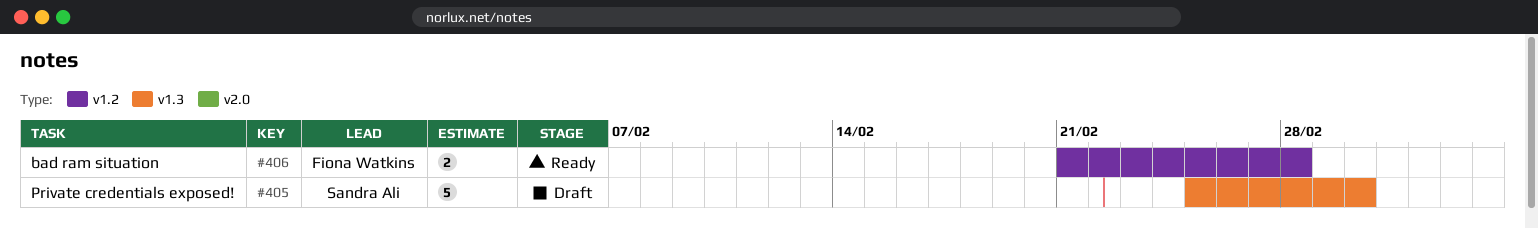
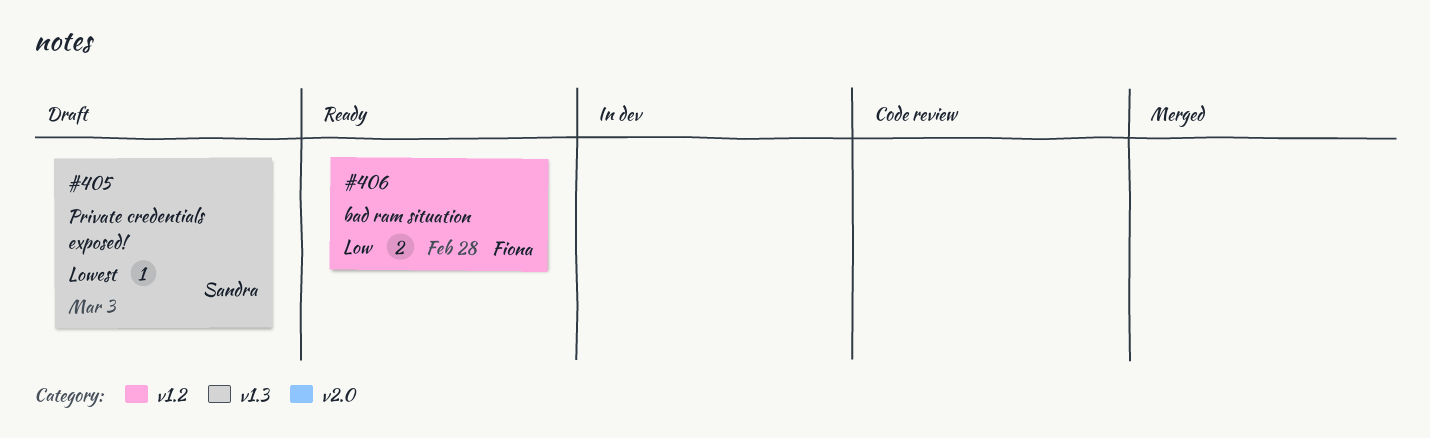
#405, estimate: 5 -> 1
#405, due: Mar 2 -> Mar 3

